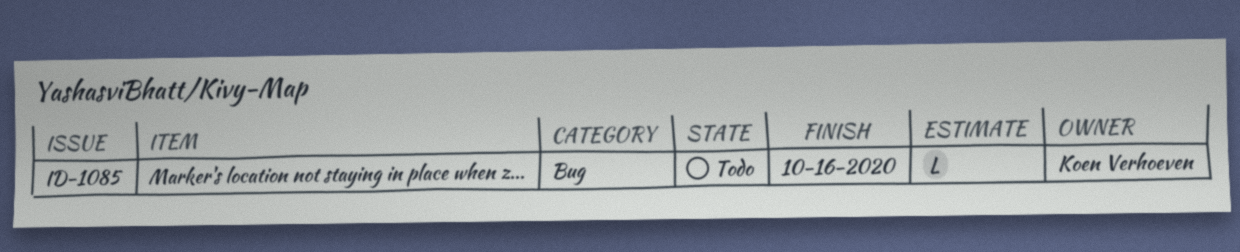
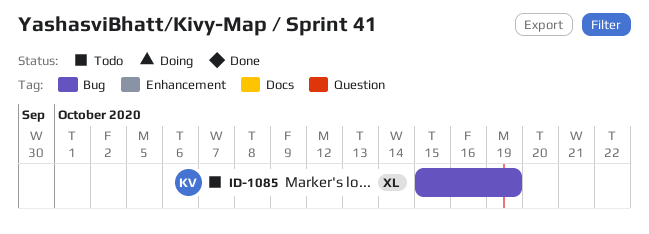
ID-1085, estimate: L -> XL
ID-1085, due: Oct 16 -> Oct 19

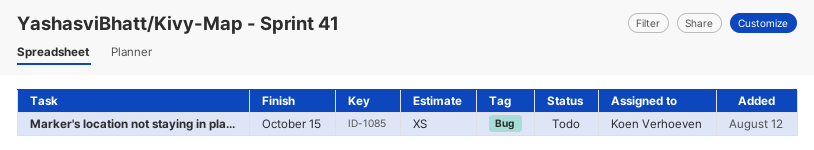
ID-1085, estimate: XL -> XS
ID-1085, due: Oct 19 -> Oct 15

